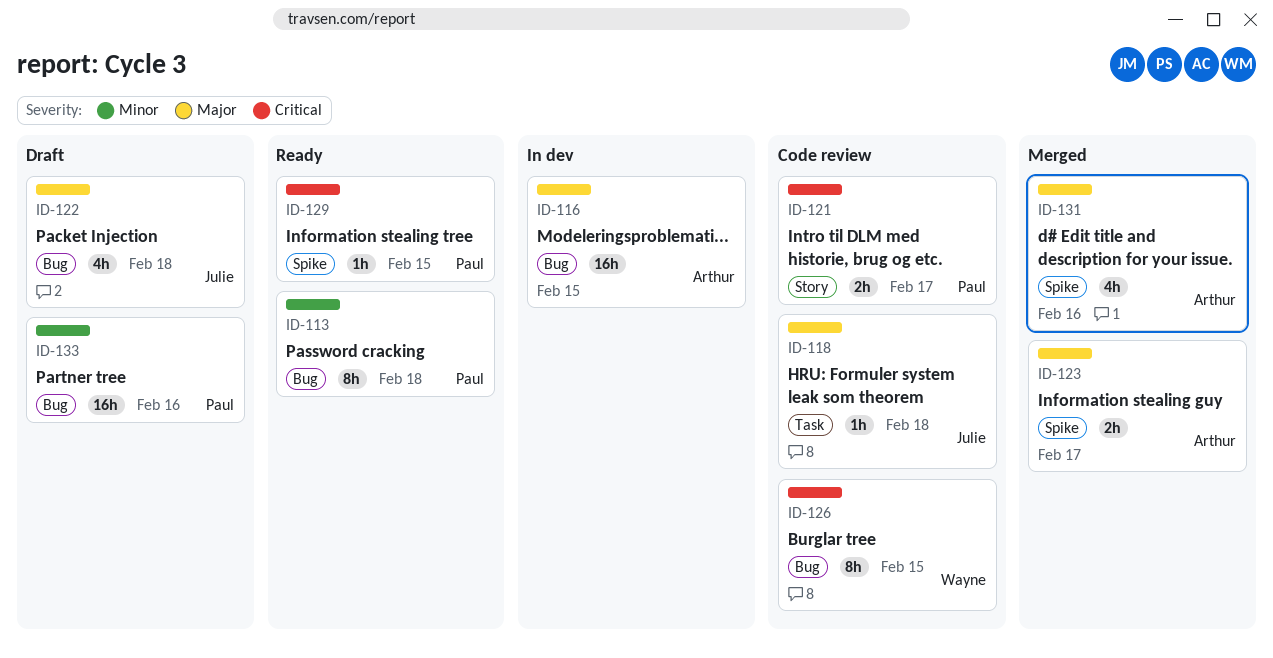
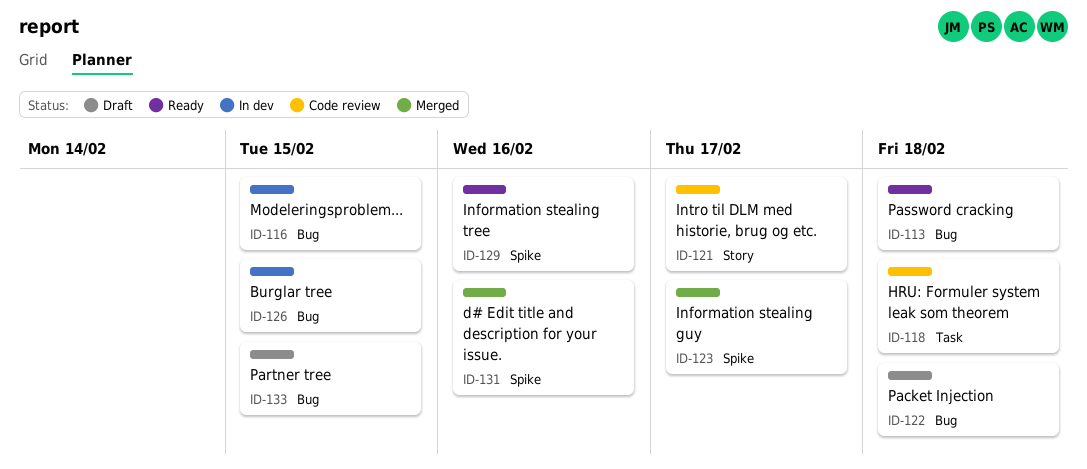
ID-126, status: Code review -> In dev
ID-129, due: Feb 15 -> Feb 16
ID-133, due: Feb 16 -> Feb 15

